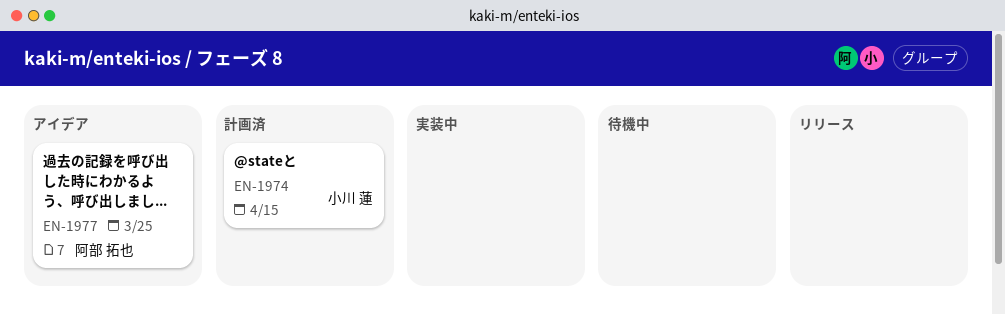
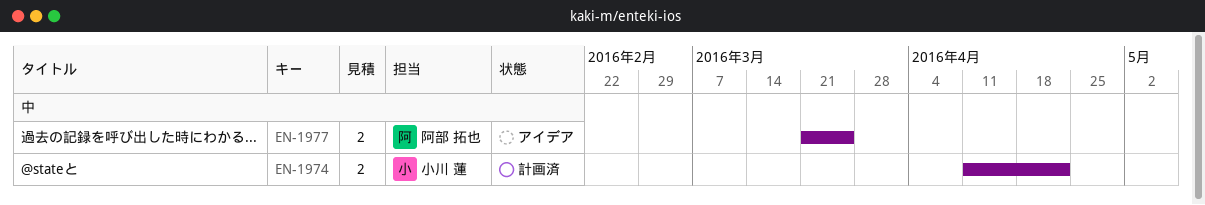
EN-1974, due: Apr 15 -> Apr 22

